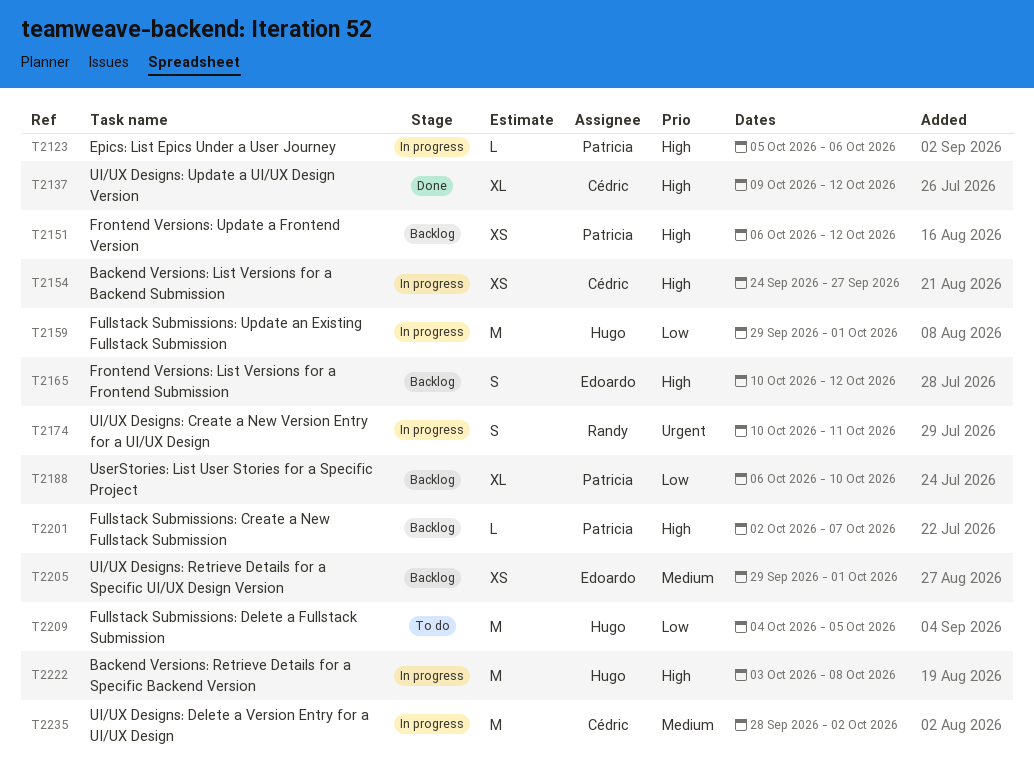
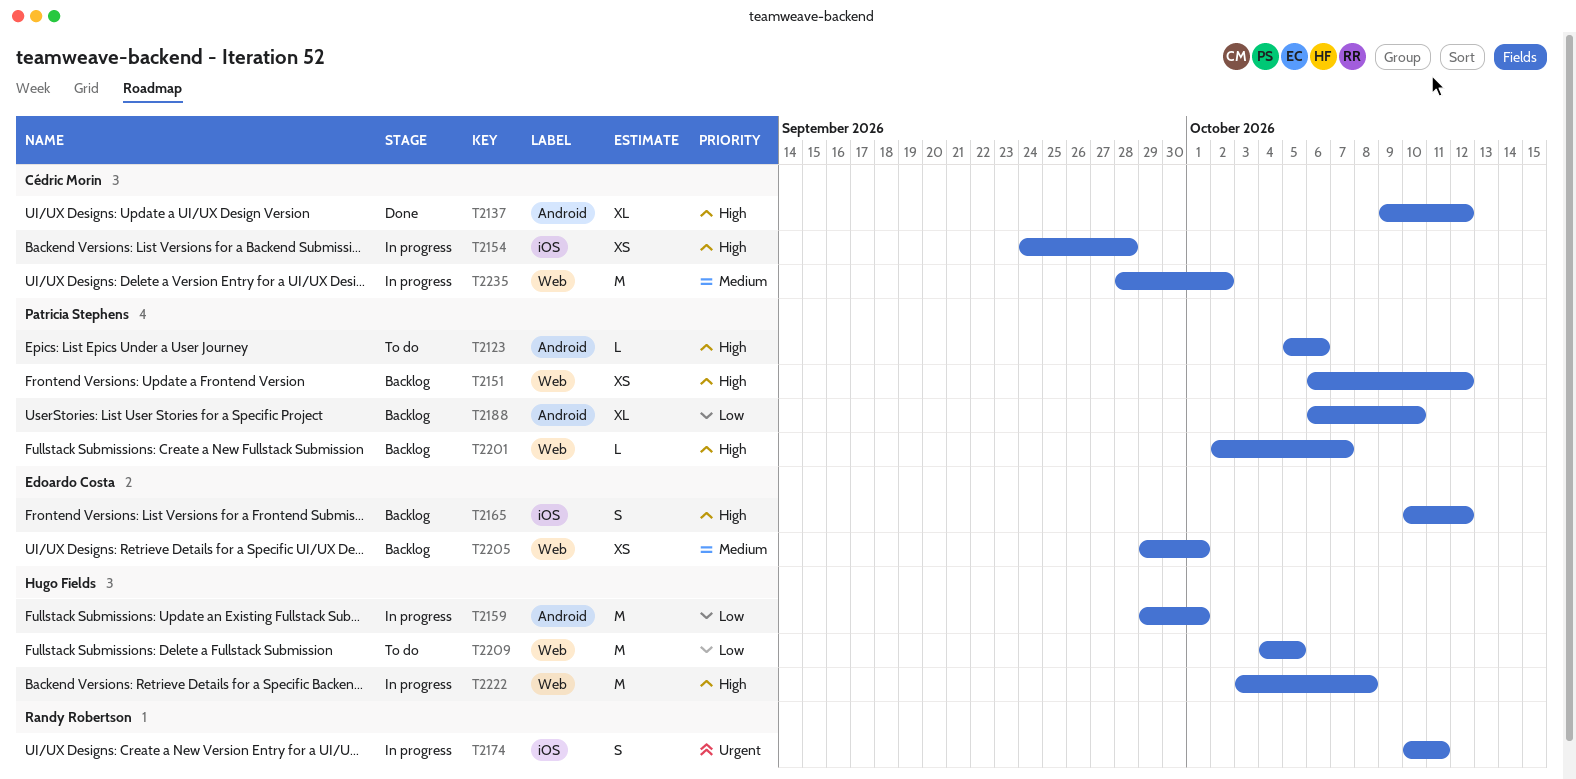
T2123, status: In progress -> To do
T2154, due: Sep 27 -> Sep 28

